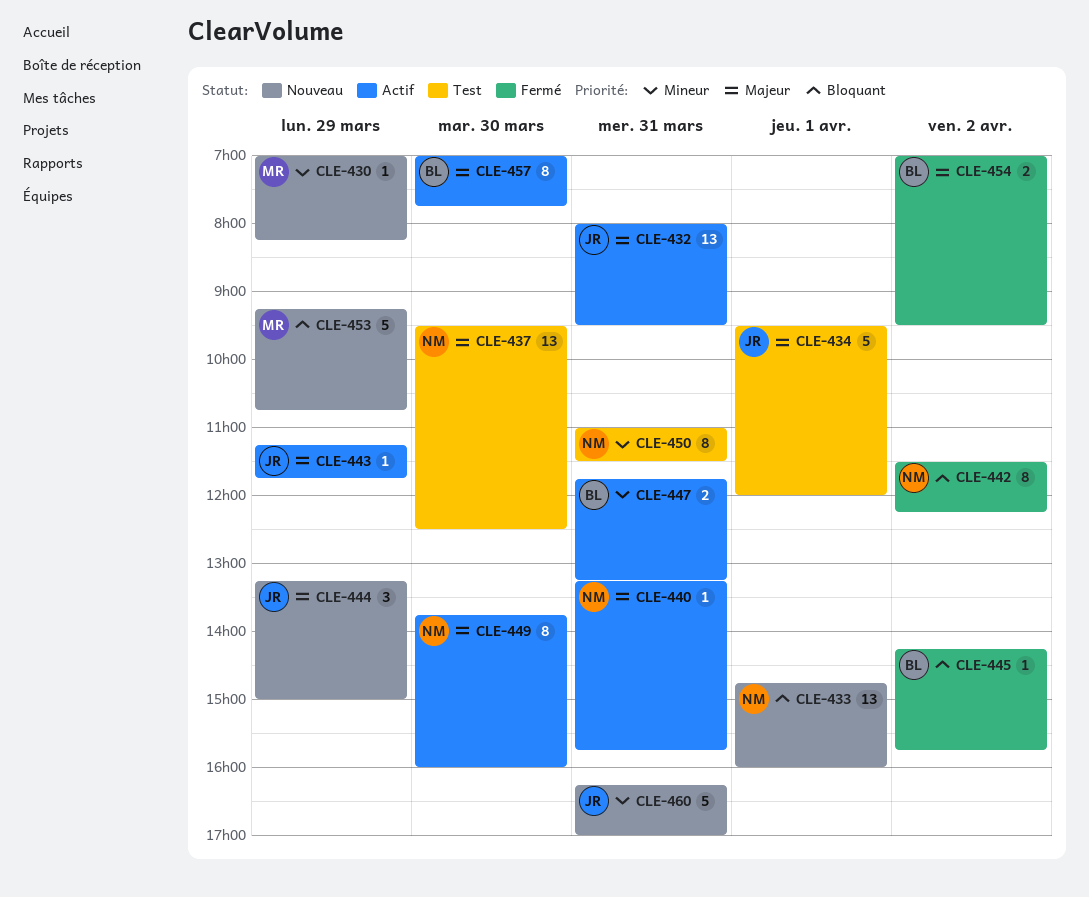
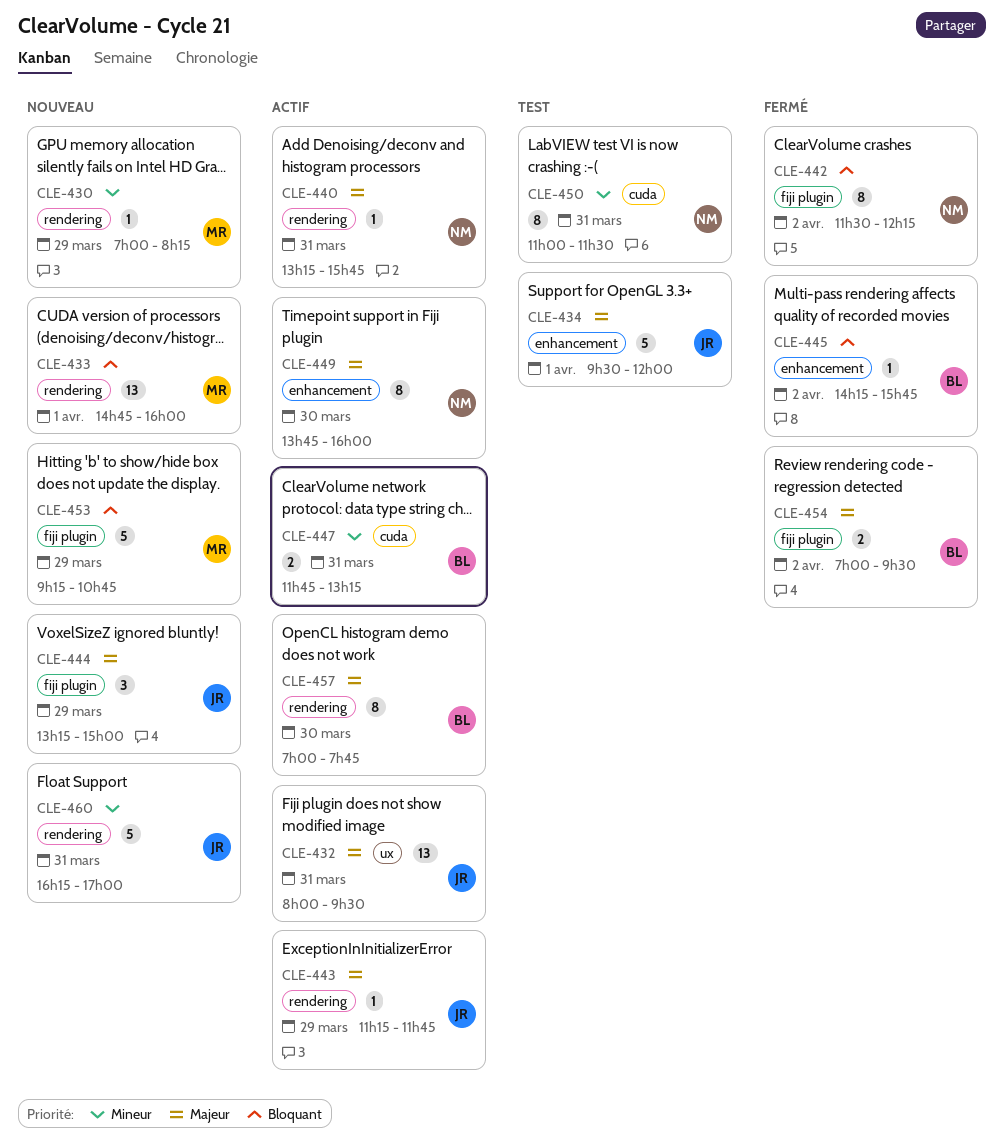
CLE-433, owner: NM -> MR
CLE-437: present -> none

